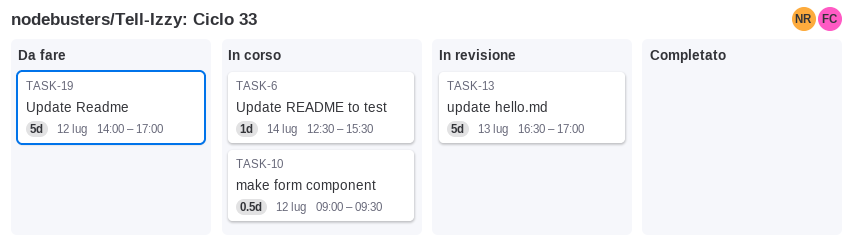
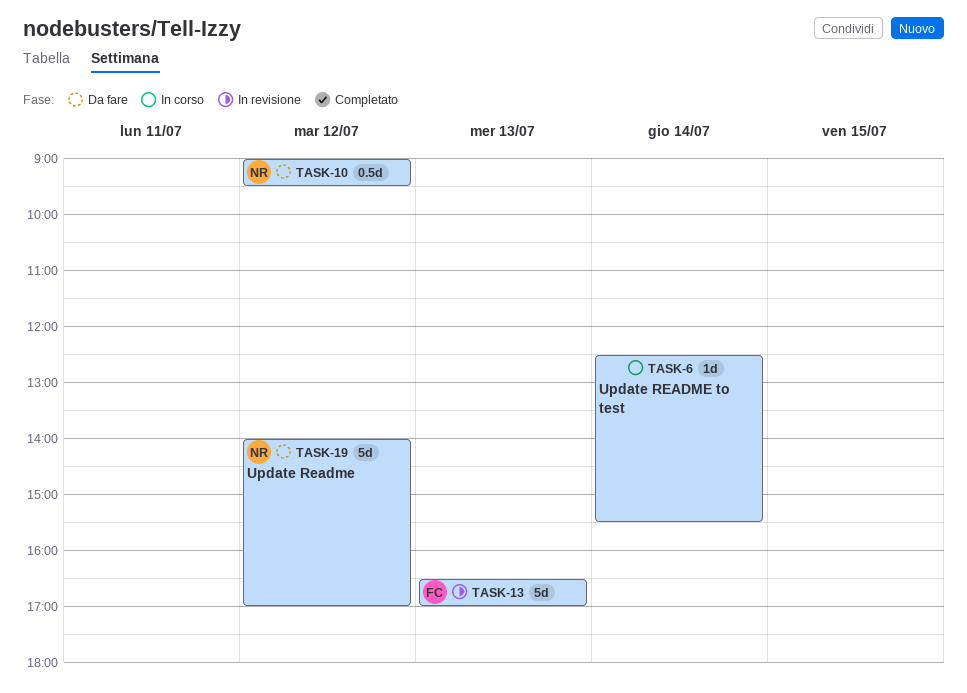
TASK-10, status: In corso -> Da fare

